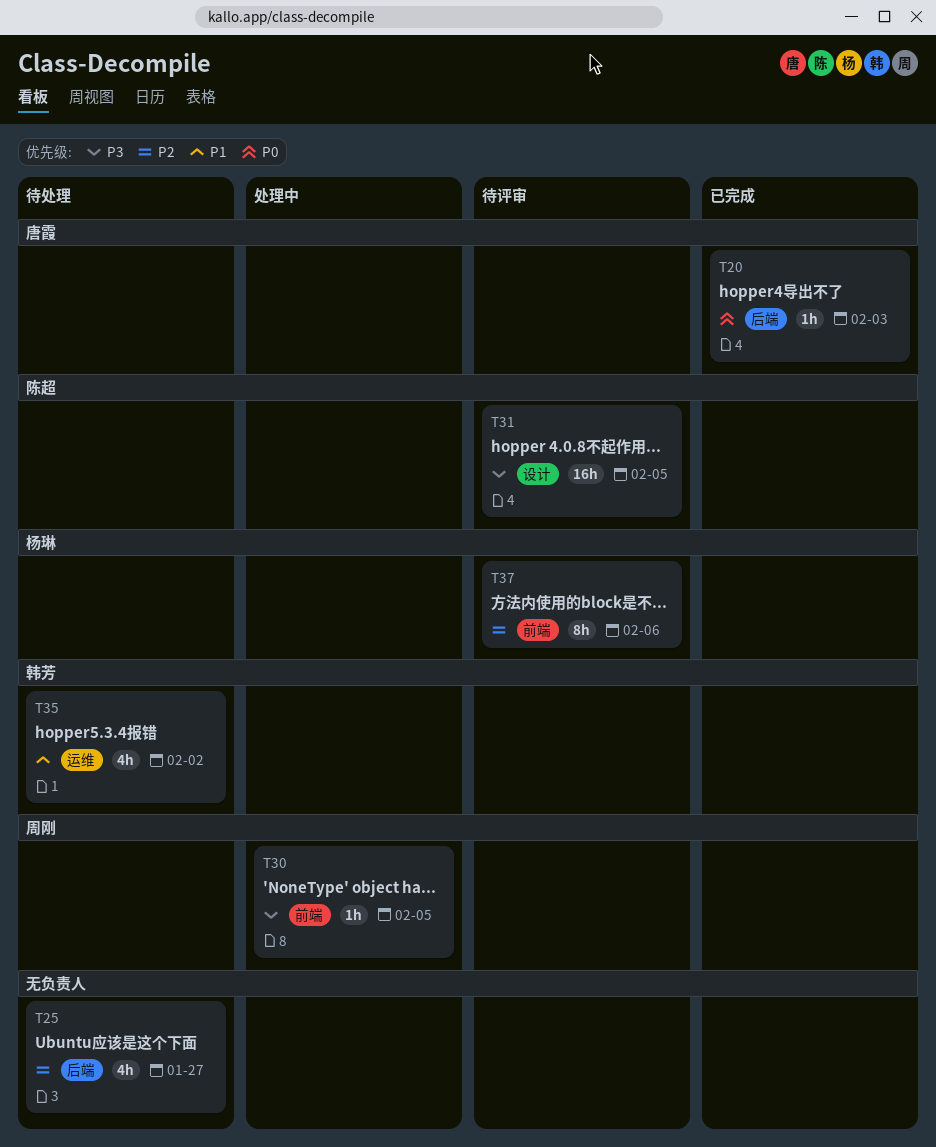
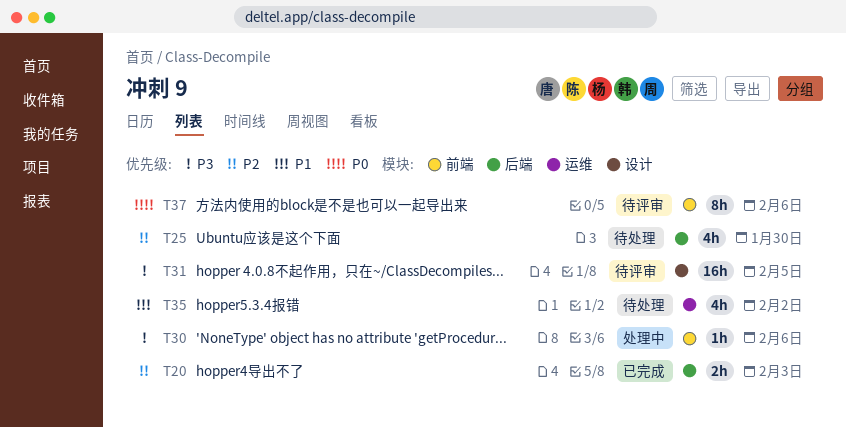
T20, priority: P0 -> P2
T20, estimate: 1h -> 2h
T25, due: Jan 27 -> Jan 30
T30, due: Feb 5 -> Feb 6
T37, priority: P2 -> P0

